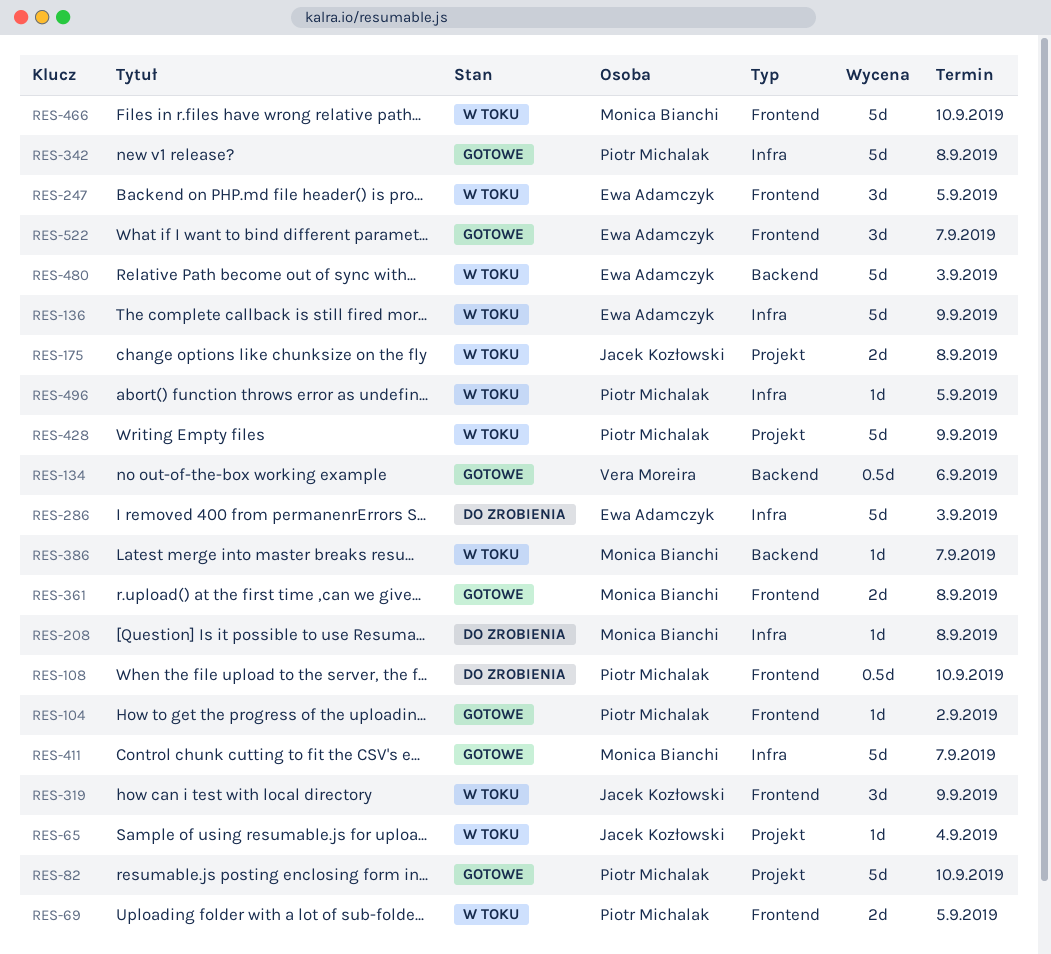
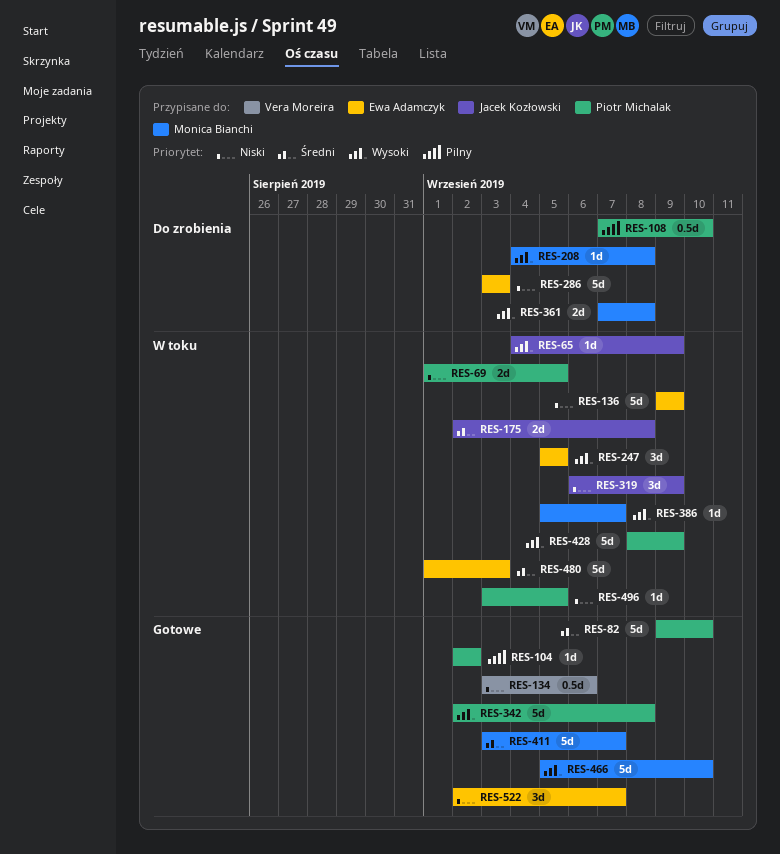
RES-65, due: Sep 4 -> Sep 9
RES-361, status: Gotowe -> Do zrobienia
RES-466, status: W toku -> Gotowe

